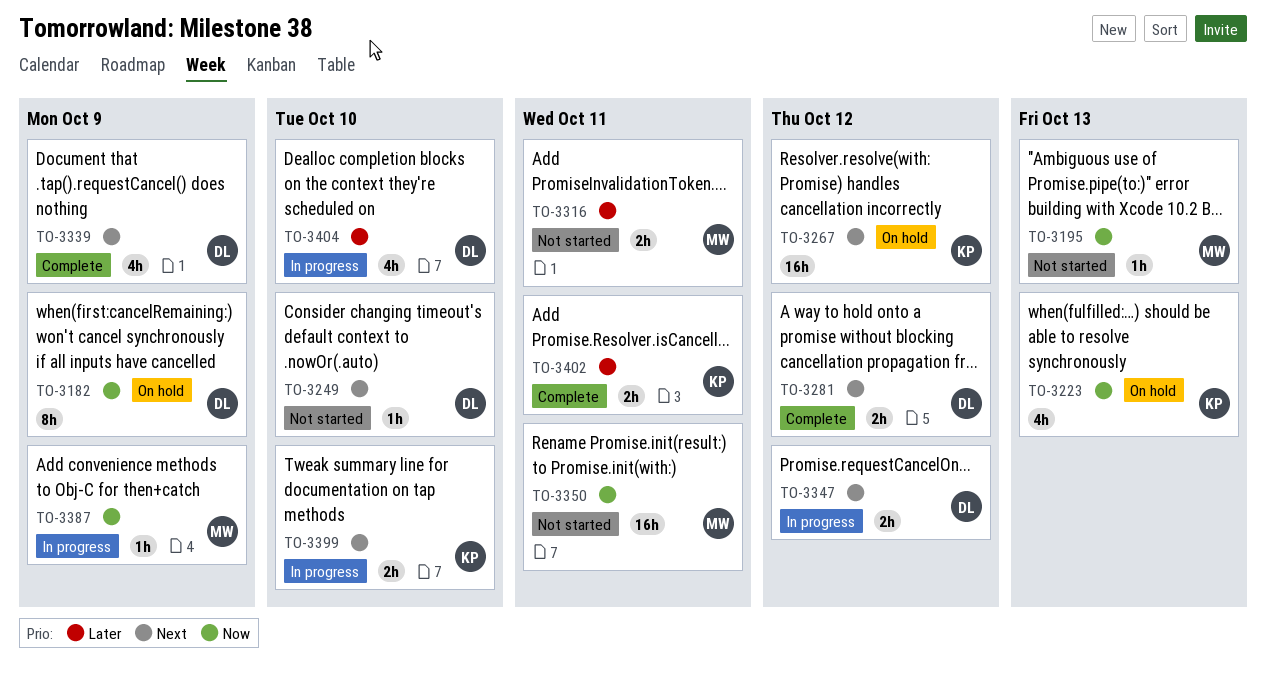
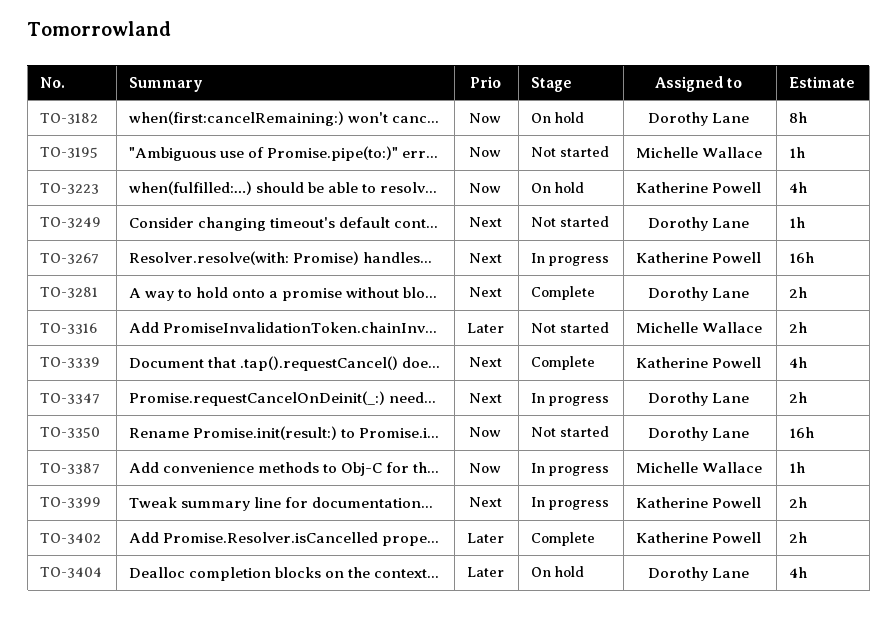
TO-3267, status: On hold -> In progress
TO-3339, owner: Dorothy Lane -> Katherine Powell
TO-3350, owner: Michelle Wallace -> Dorothy Lane
TO-3404, status: In progress -> On hold

